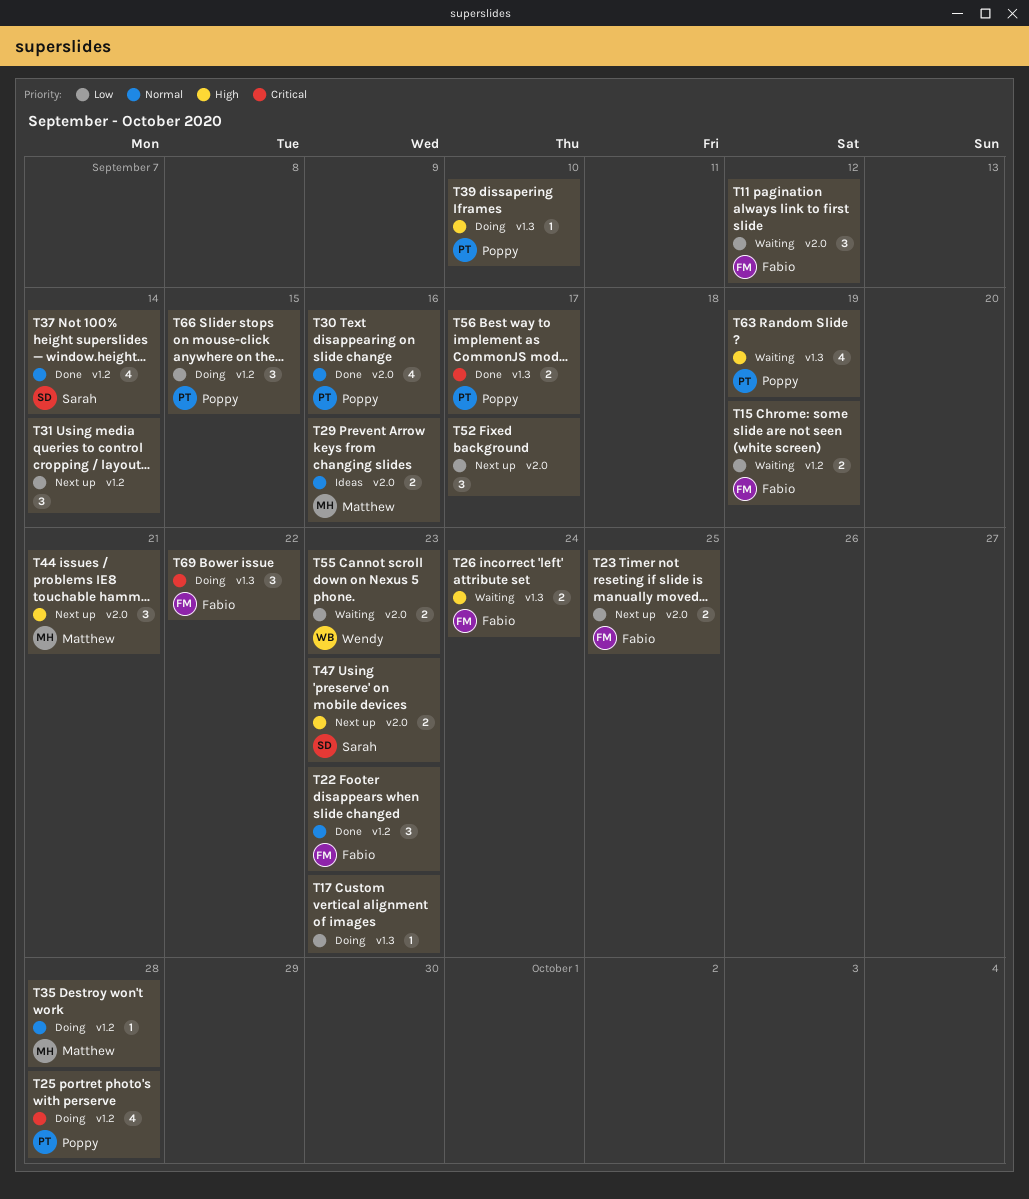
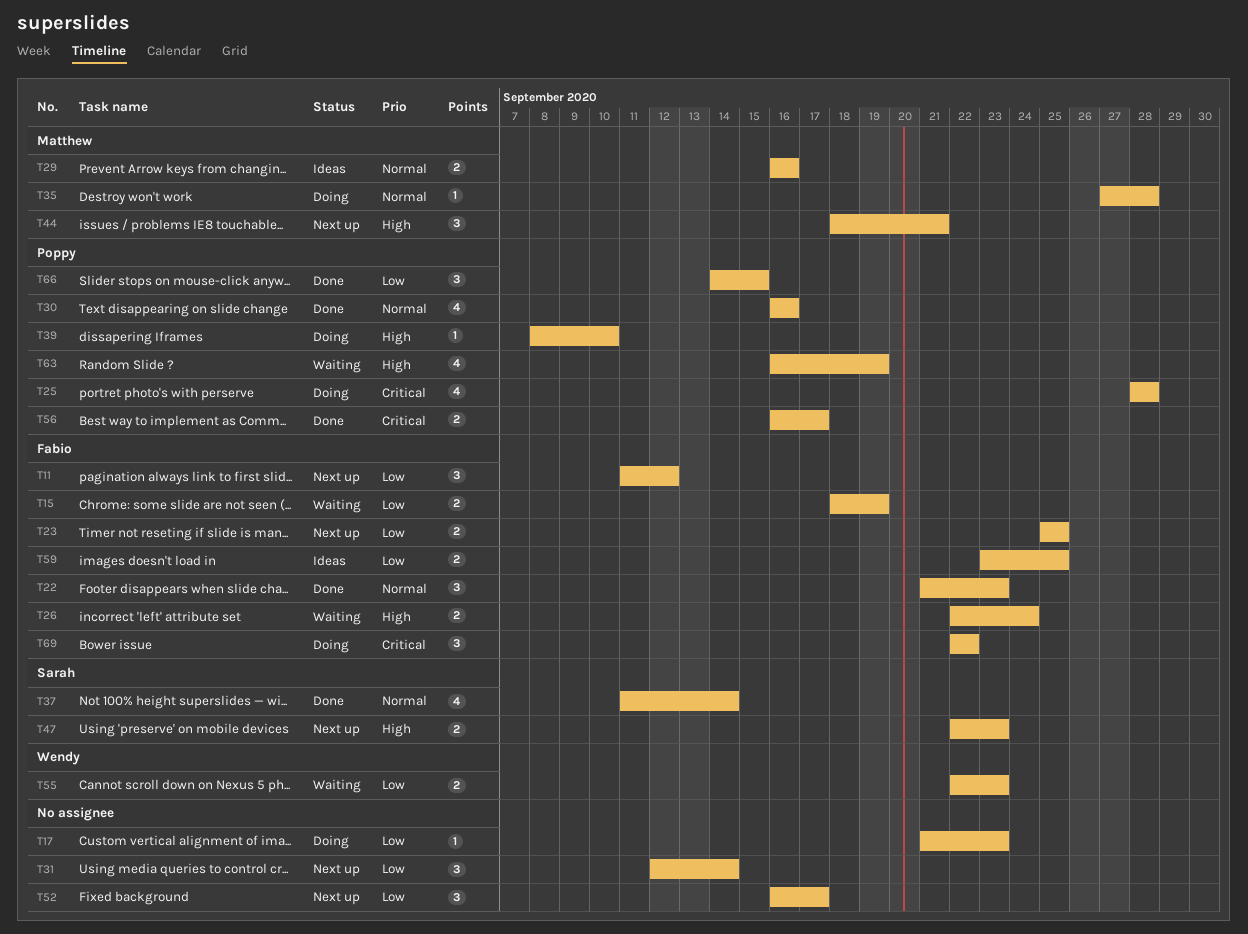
T11, status: Waiting -> Next up
T59: none -> present
T66, status: Doing -> Done

